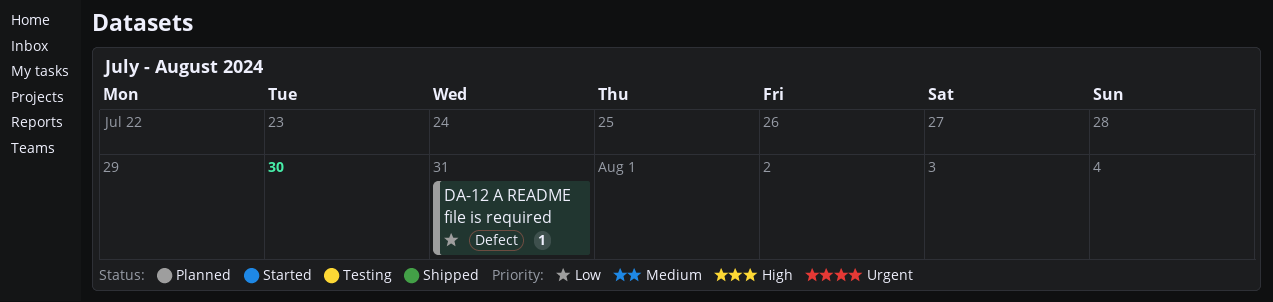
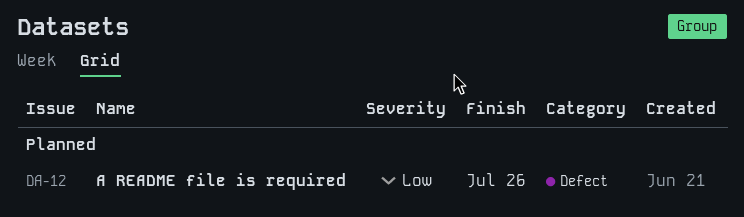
DA-12, due: Jul 31 -> Jul 26

